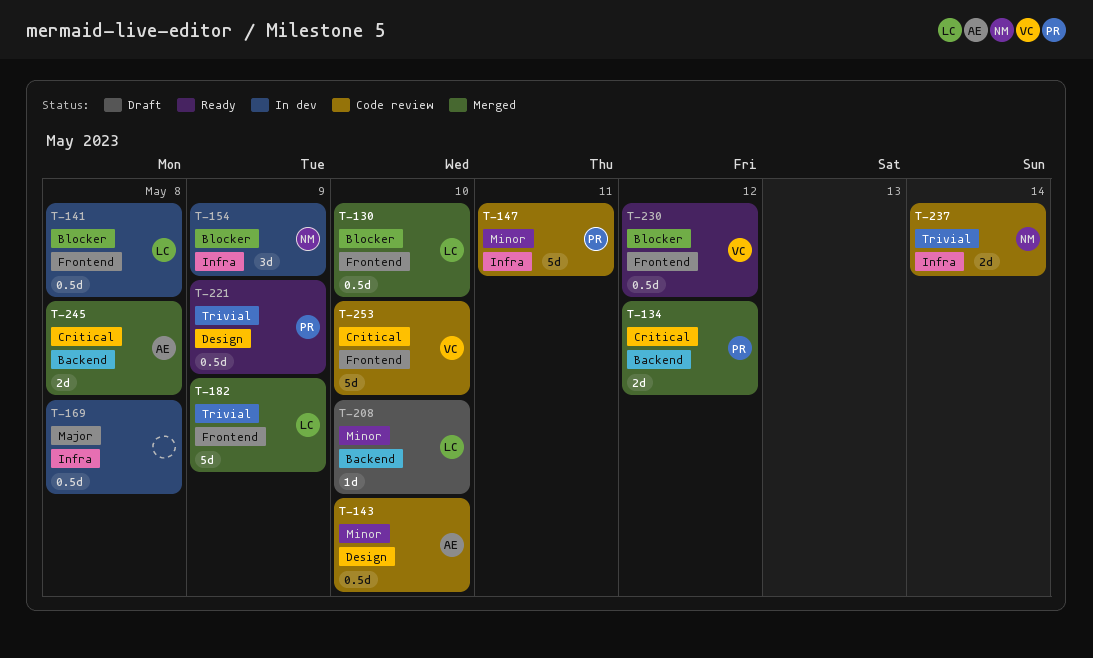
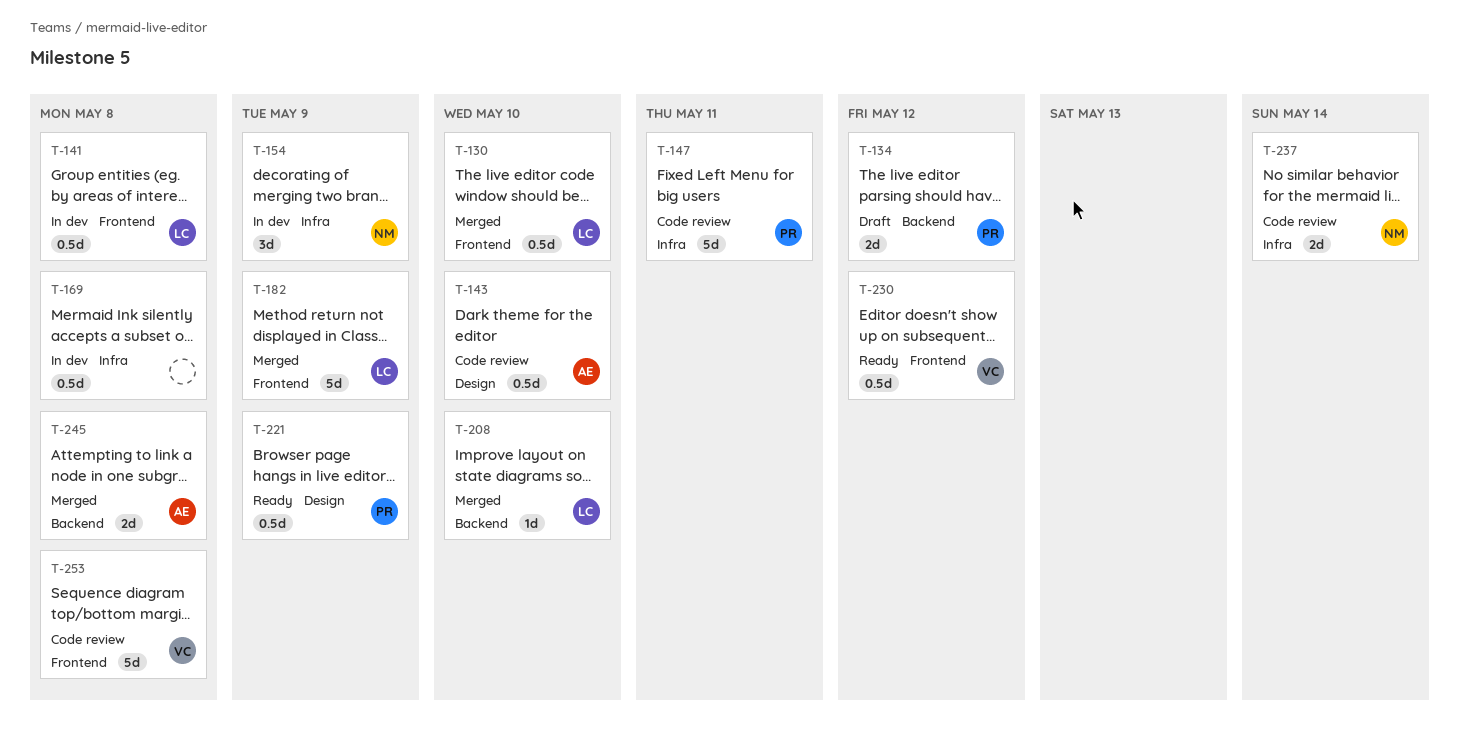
T-134, status: Merged -> Draft
T-208, status: Draft -> Merged
T-253, due: May 10 -> May 8

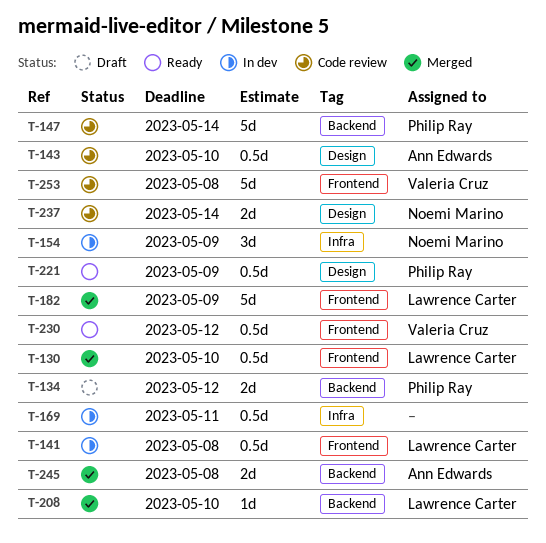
T-147, label: Infra -> Backend
T-147, due: May 11 -> May 14
T-169, due: May 8 -> May 11
T-237, label: Infra -> Design

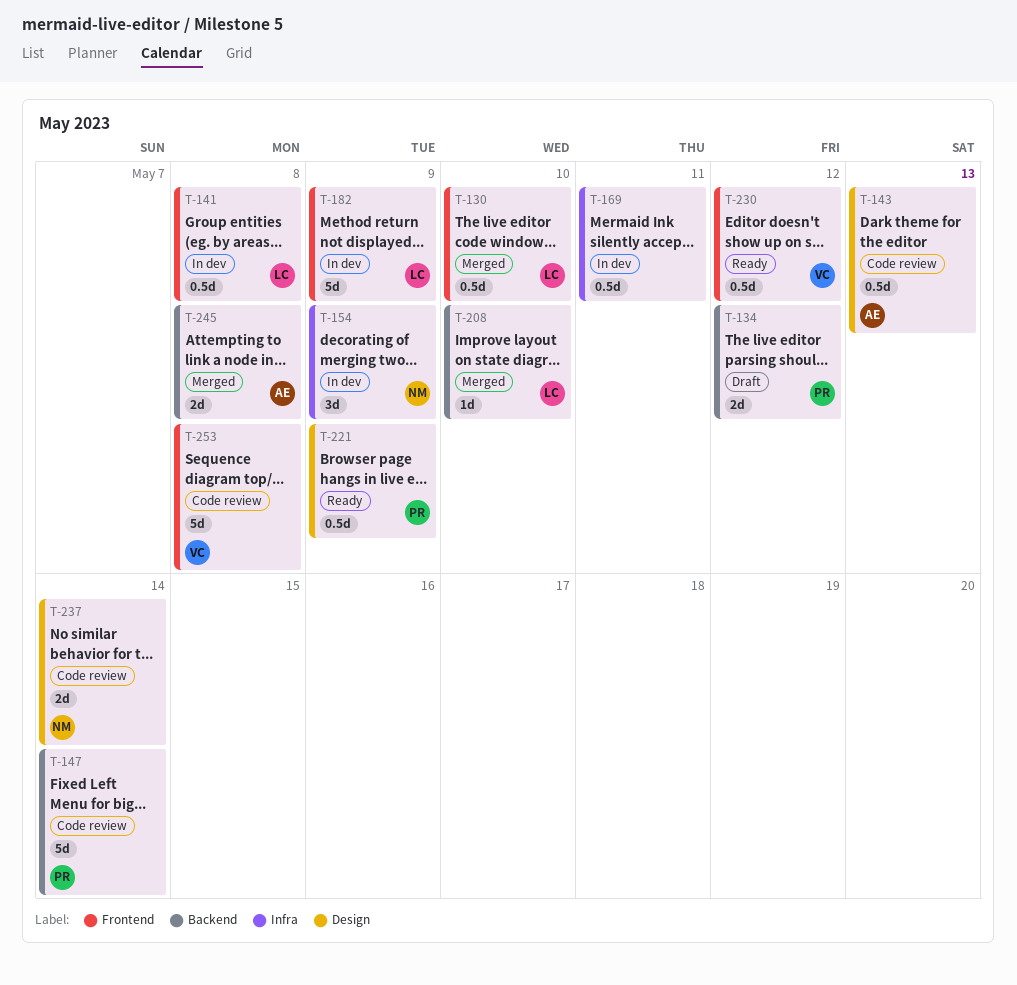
T-143, due: May 10 -> May 13
T-182, status: Merged -> In dev

